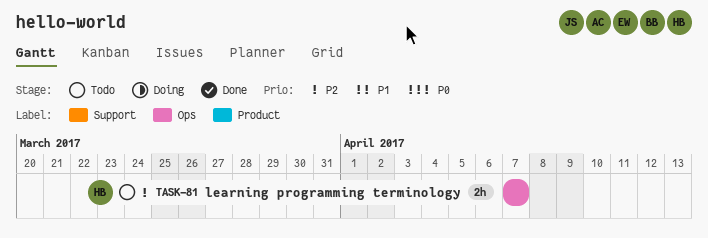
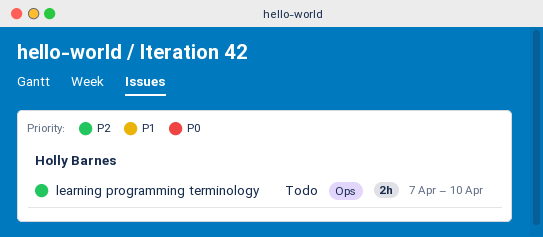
learning programming terminology, due: Apr 7 -> Apr 10

